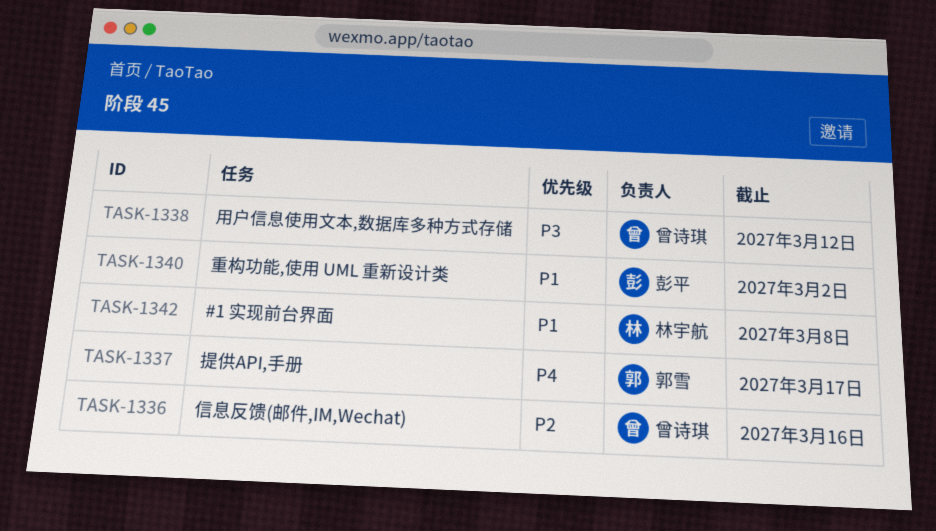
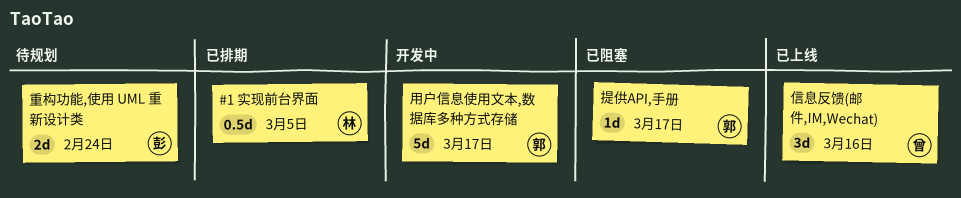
#1 实现前台界面, due: Mar 8 -> Mar 5
用户信息使用文本,数据库多种方式存储, owner: 曾诗琪 -> 郭雪
用户信息使用文本,数据库多种方式存储, due: Mar 12 -> Mar 17
重构功能,使用 UML 重新设计类, due: Mar 2 -> Feb 24

